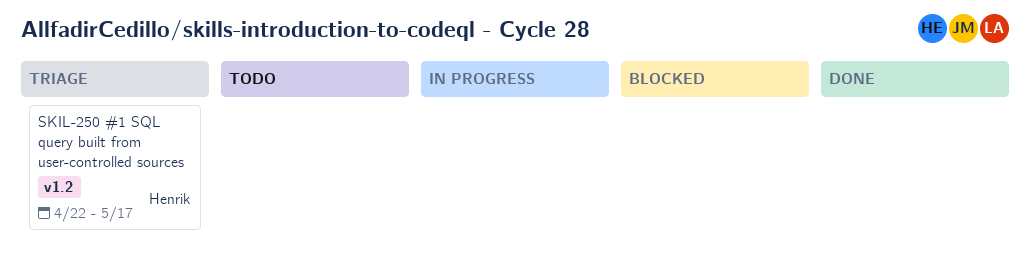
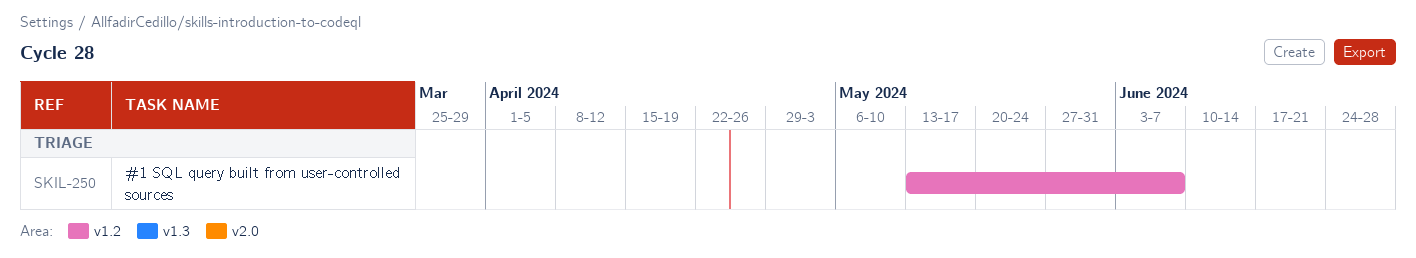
SKIL-250, start: Apr 22 -> May 13
SKIL-250, due: May 17 -> Jun 7

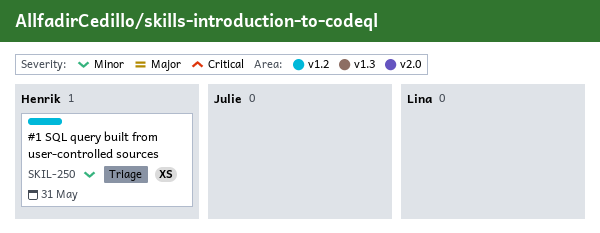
SKIL-250, due: Jun 7 -> May 31

